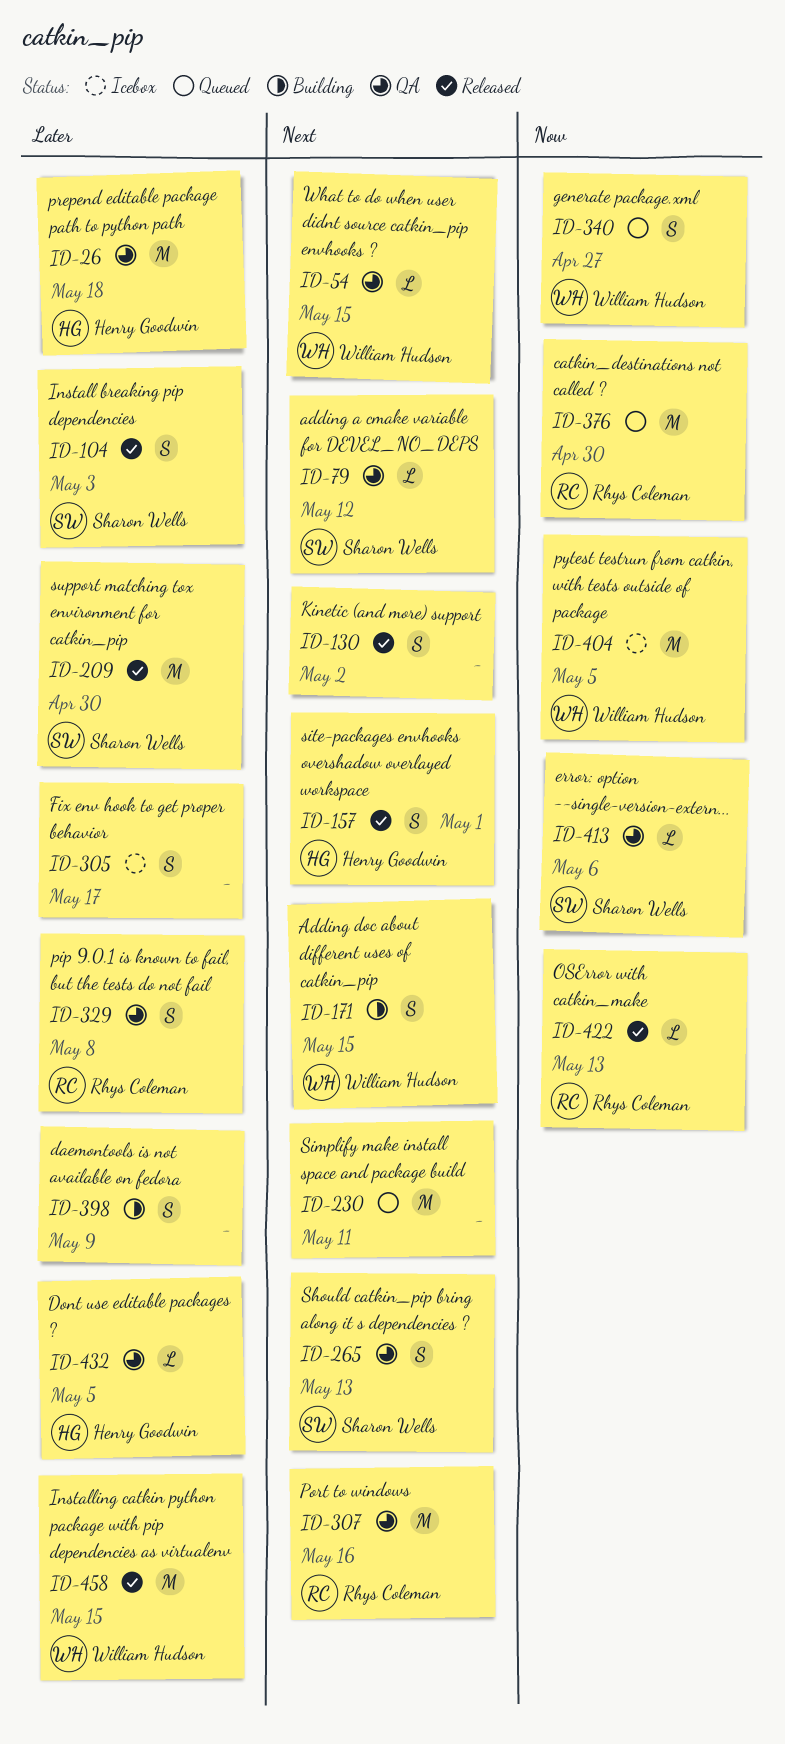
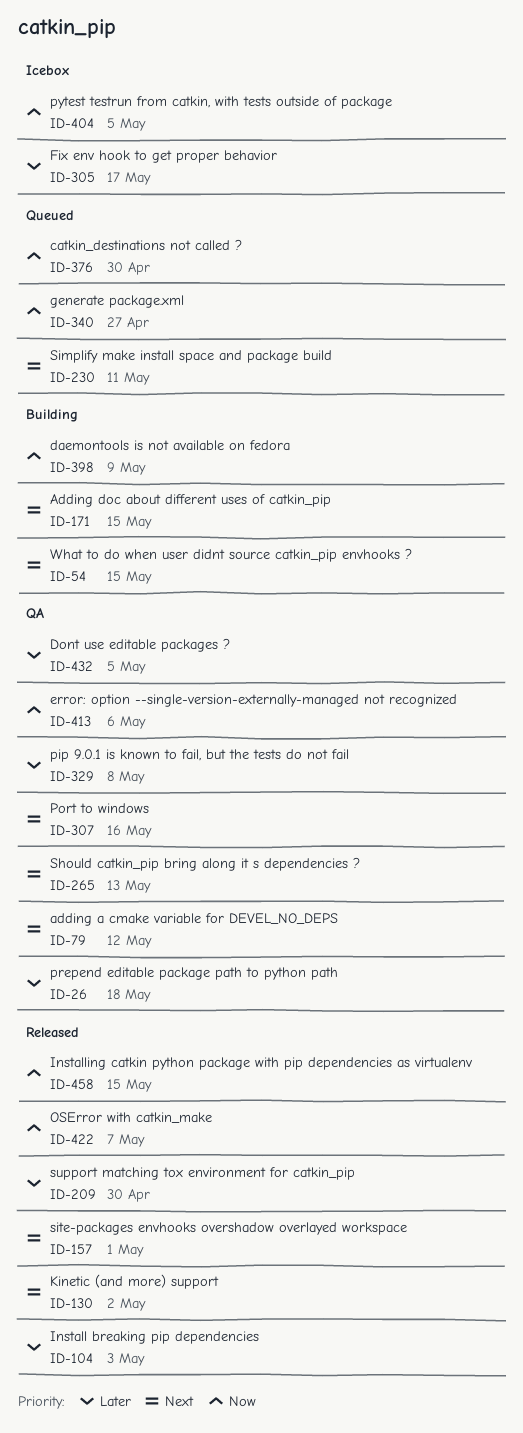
ID-54, status: QA -> Building
ID-398, priority: Later -> Now
ID-422, due: May 13 -> May 7
ID-458, priority: Later -> Now

